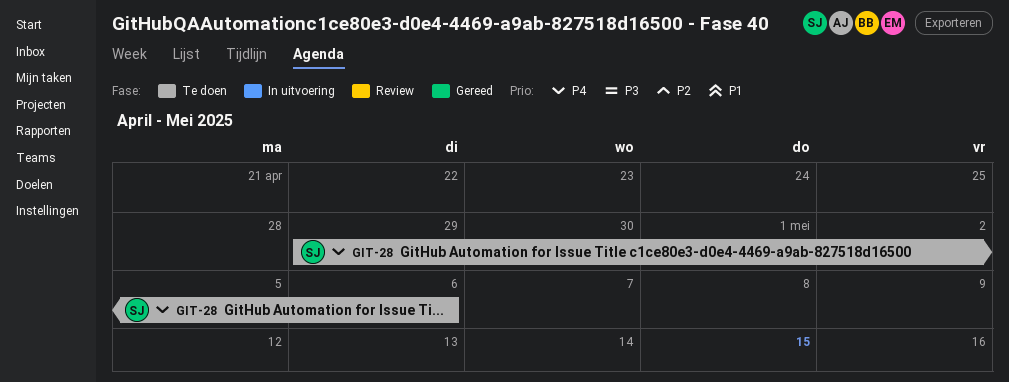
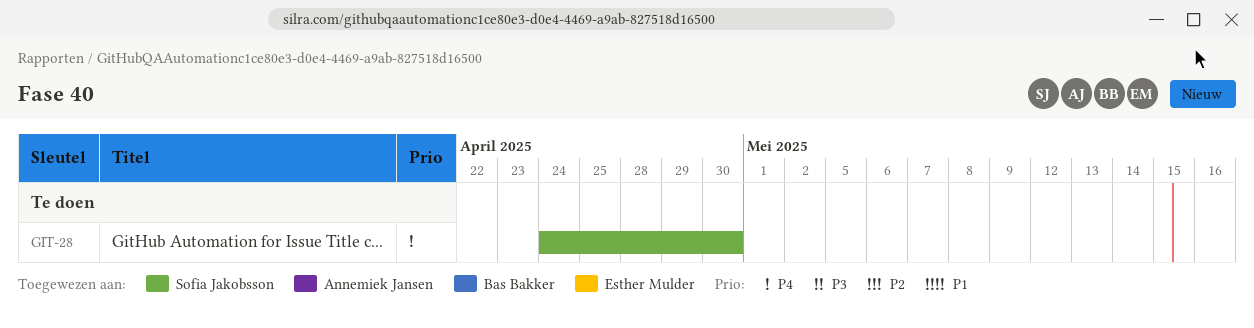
GIT-28, start: Apr 29 -> Apr 24
GIT-28, due: May 6 -> Apr 30

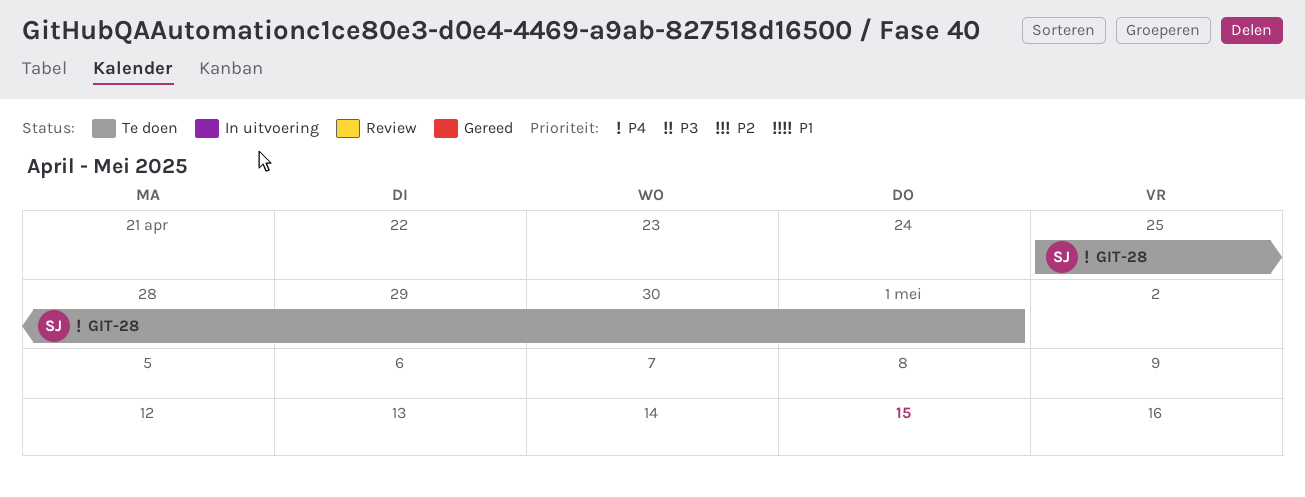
GIT-28, start: Apr 24 -> Apr 25
GIT-28, due: Apr 30 -> May 1

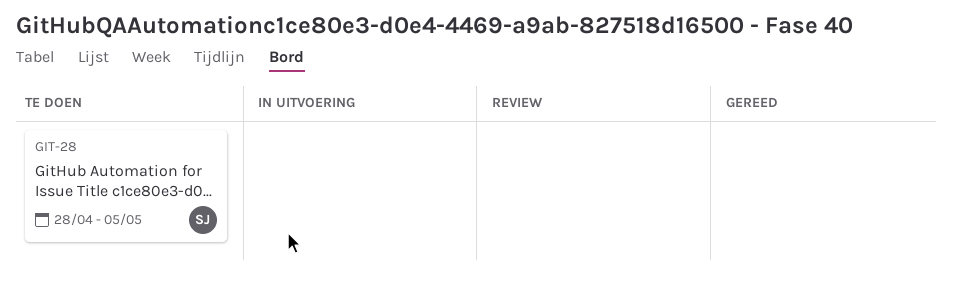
GIT-28, start: Apr 25 -> Apr 28
GIT-28, due: May 1 -> May 5

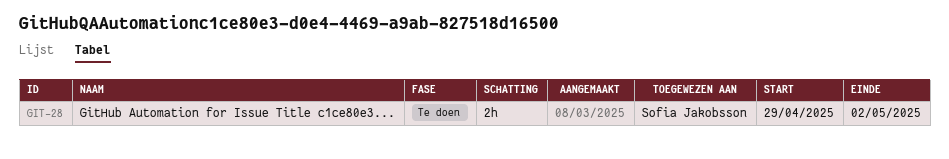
GIT-28, start: Apr 28 -> Apr 29
GIT-28, due: May 5 -> May 2

